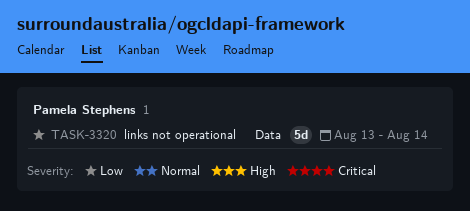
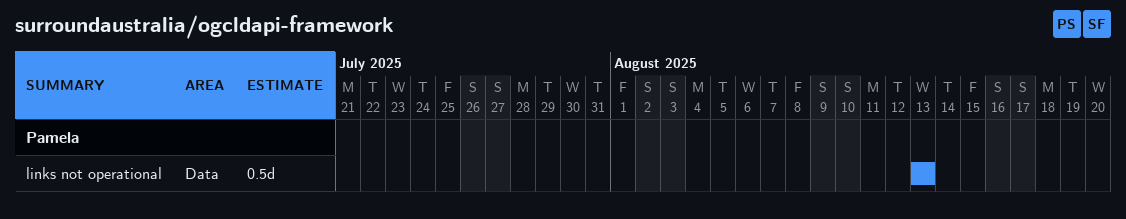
links not operational, estimate: 5d -> 0.5d
links not operational, due: Aug 14 -> Aug 13

